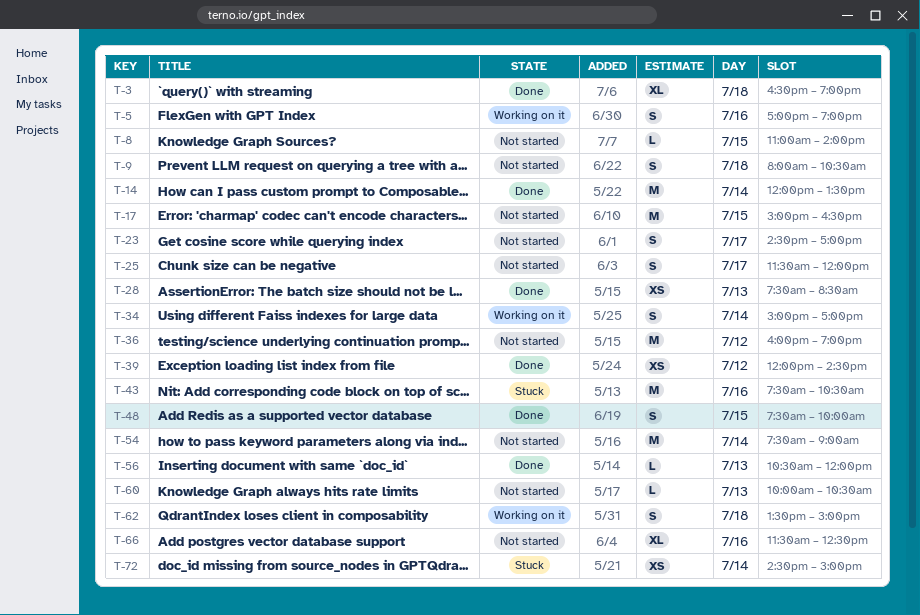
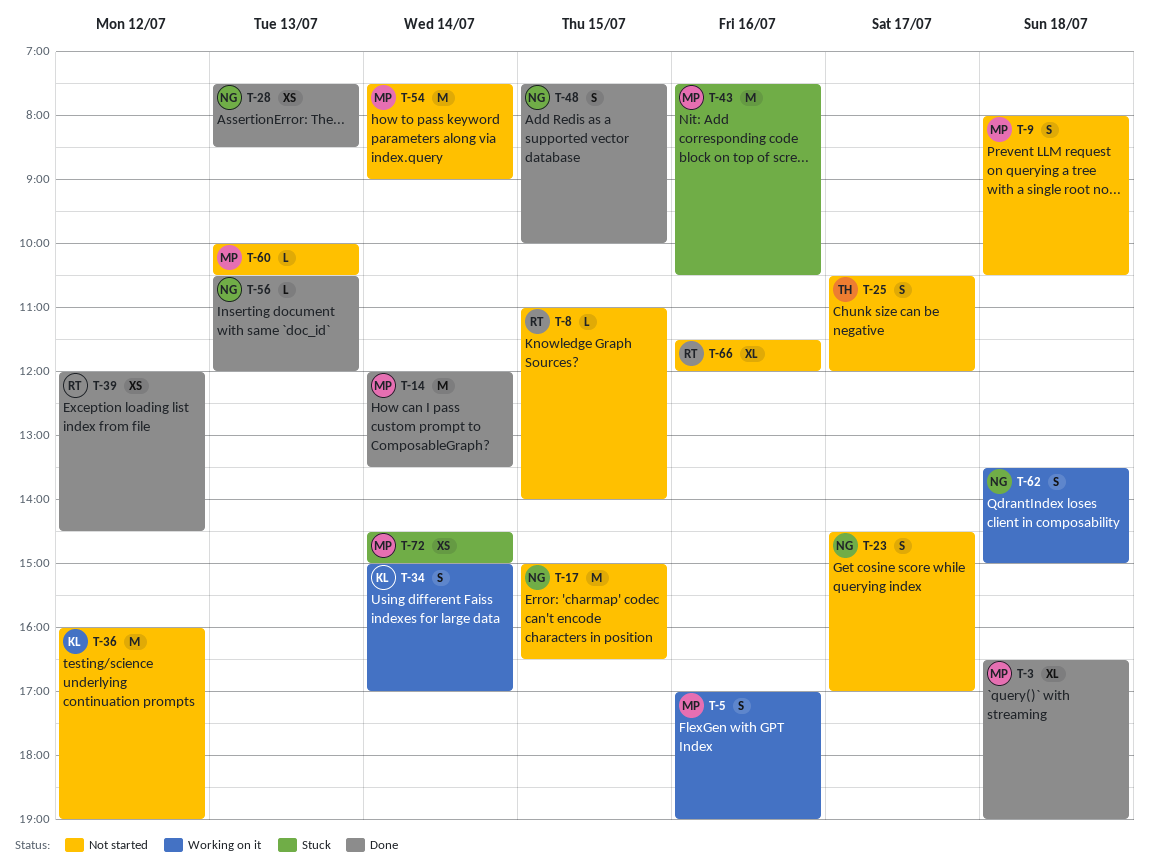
T-25, begins: 11:30 -> 10:30
T-66, ends: 12:30 -> 12:00

